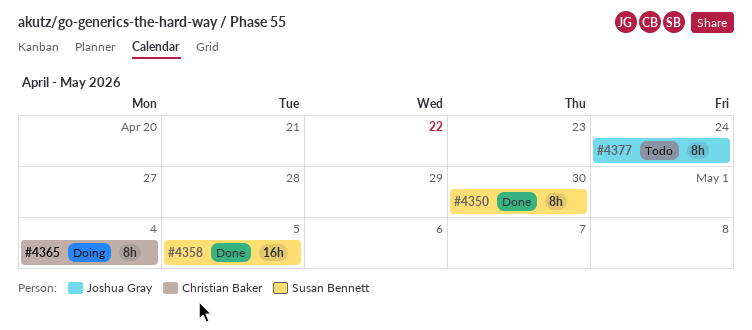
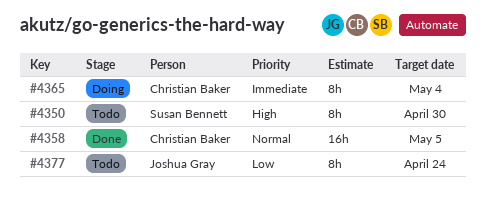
#4350, status: Done -> Todo
#4358, owner: Susan Bennett -> Christian Baker

